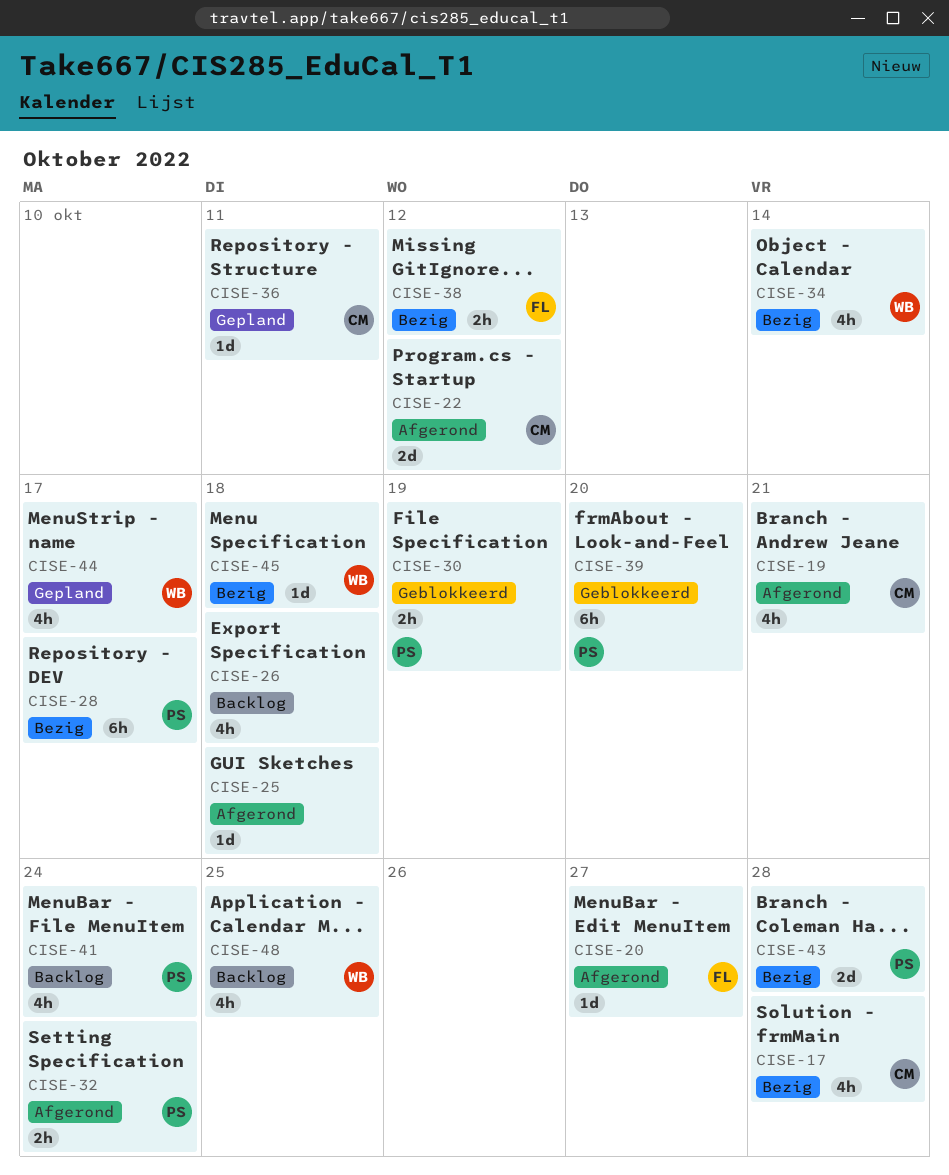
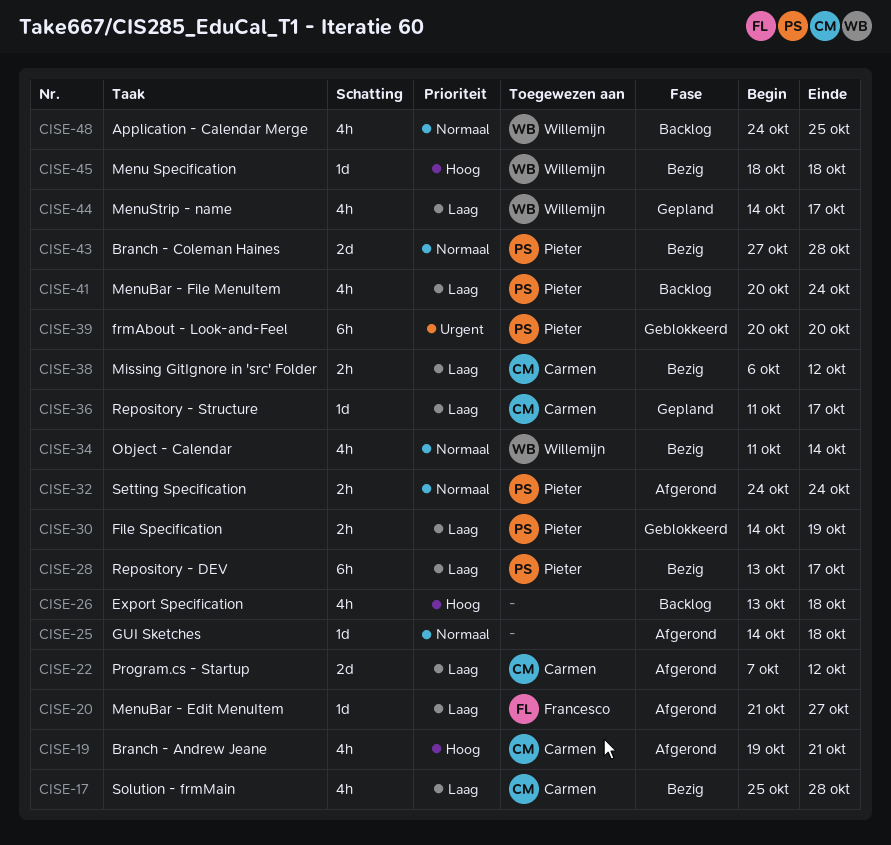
CISE-36, due: Oct 11 -> Oct 17
CISE-38, owner: Francesco -> Carmen

